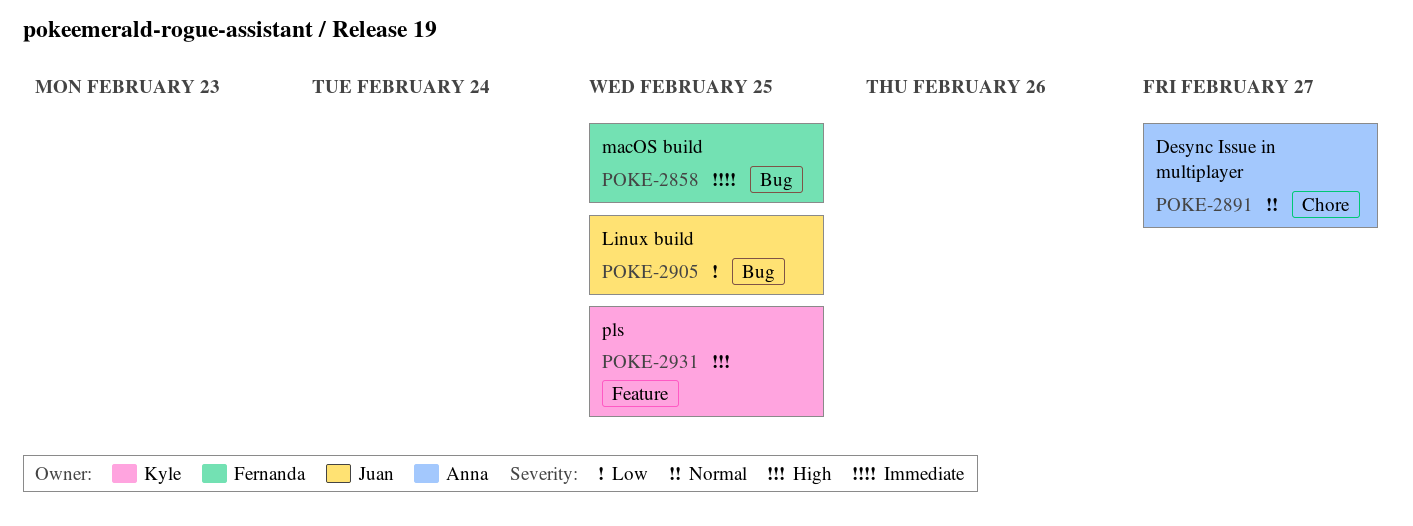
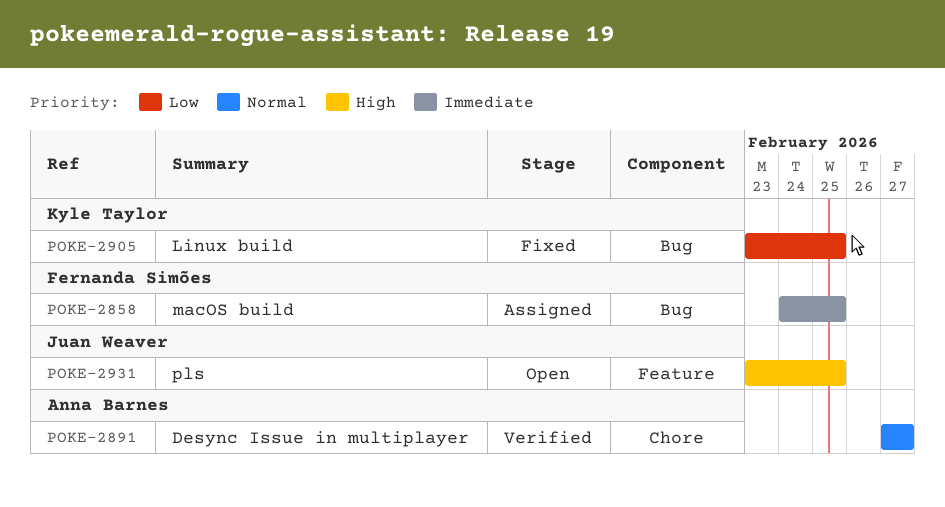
POKE-2905, owner: Juan Weaver -> Kyle Taylor
POKE-2931, owner: Kyle Taylor -> Juan Weaver

